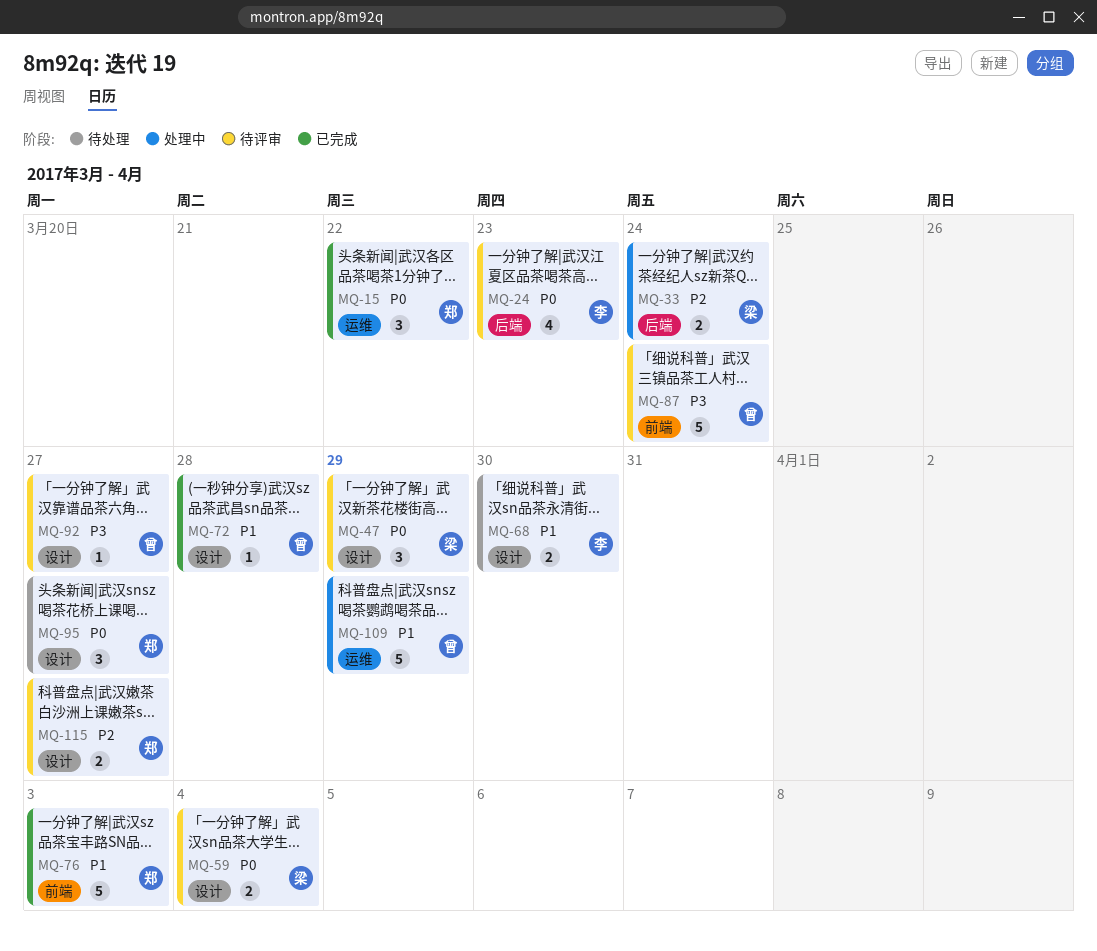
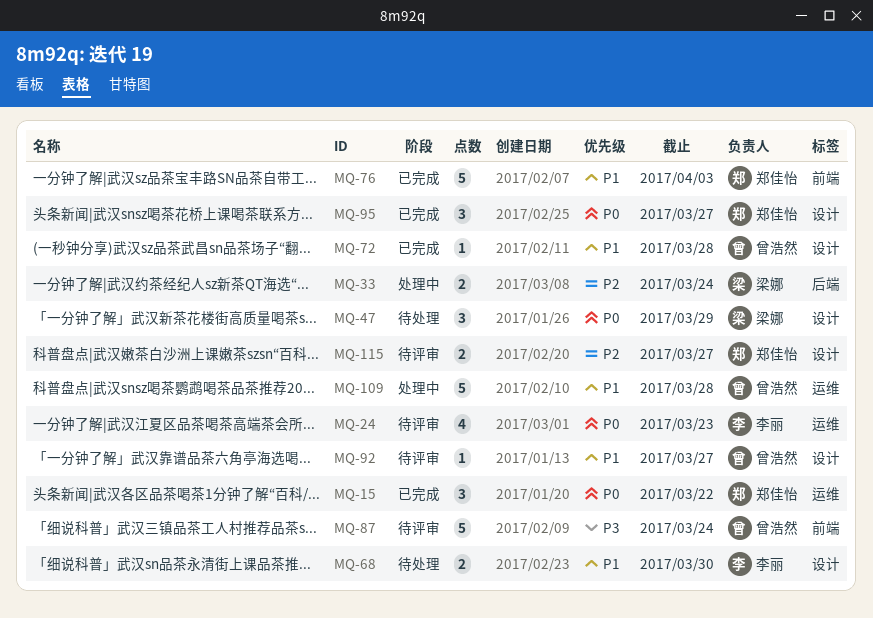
MQ-24, label: 后端 -> 运维
MQ-47, status: 待评审 -> 待处理
MQ-59: present -> none
MQ-92, priority: P3 -> P1
MQ-95, status: 待处理 -> 已完成
MQ-109, due: Mar 29 -> Mar 28

